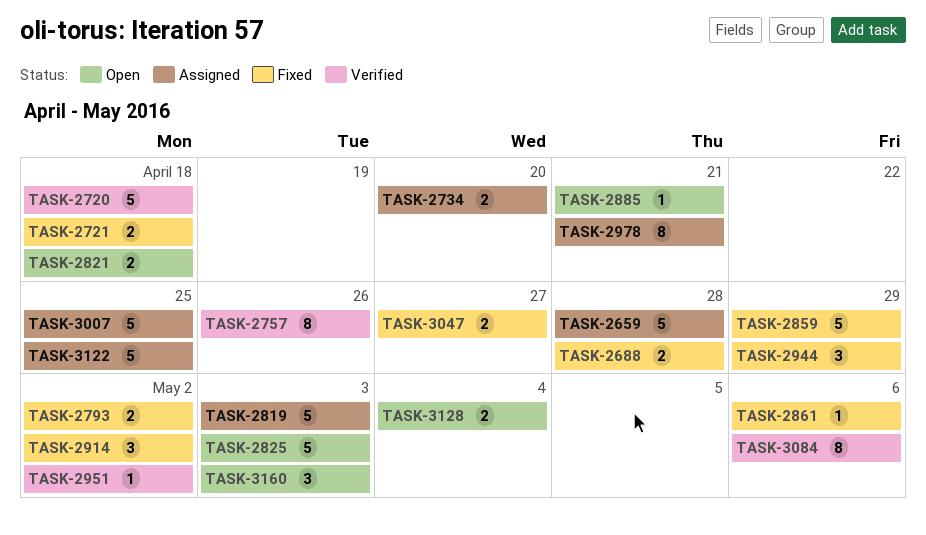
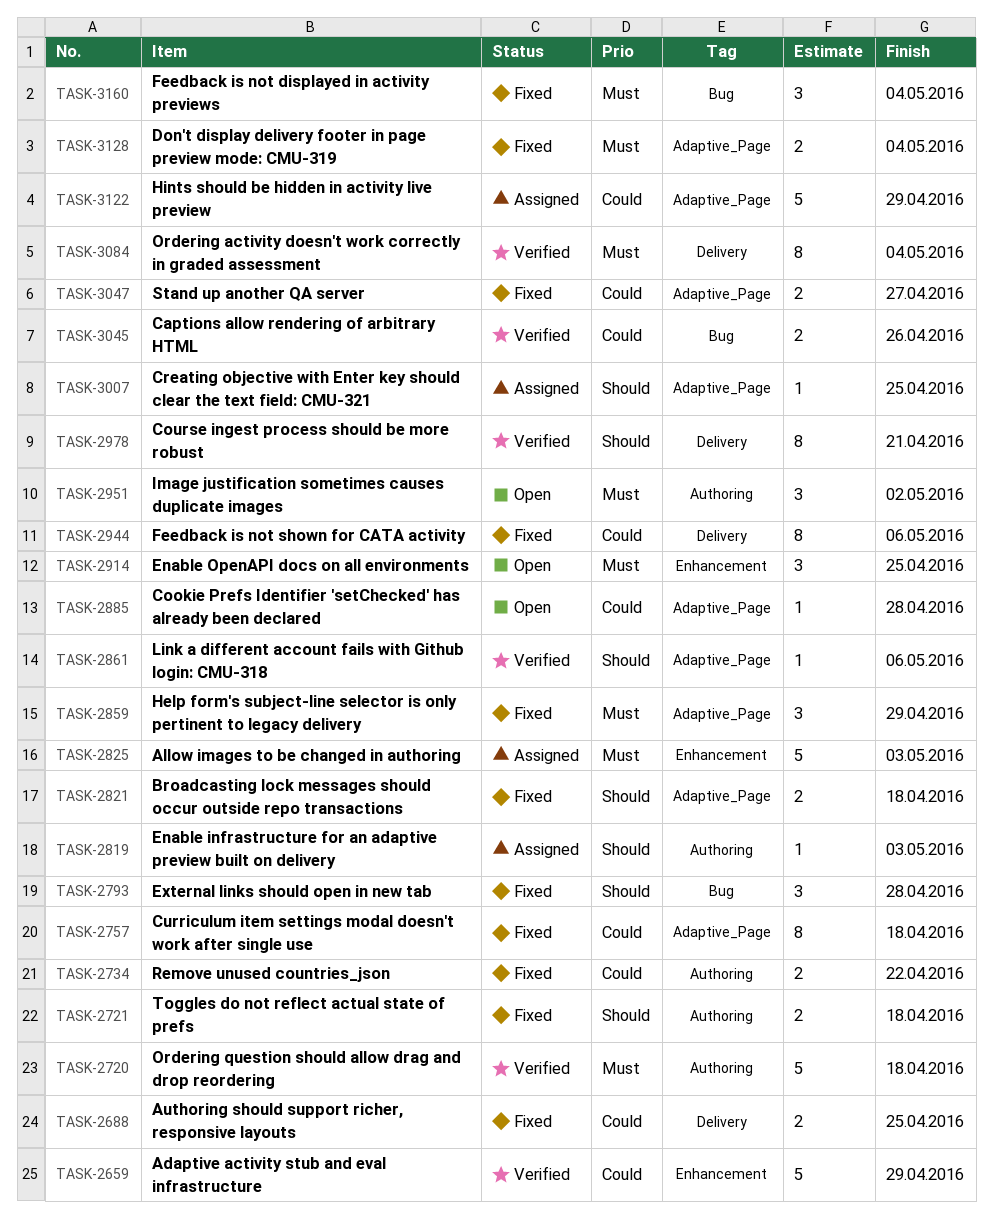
TASK-2659, status: Assigned -> Verified
TASK-2659, due: Apr 28 -> Apr 29
TASK-2688, due: Apr 28 -> Apr 25
TASK-2734, status: Assigned -> Fixed
TASK-2734, due: Apr 20 -> Apr 22
TASK-2757, status: Verified -> Fixed
TASK-2757, due: Apr 26 -> Apr 18
TASK-2793, estimate: 2 -> 3
TASK-2793, due: May 2 -> Apr 28
TASK-2819, estimate: 5 -> 1
TASK-2821, status: Open -> Fixed
TASK-2825, status: Open -> Assigned
TASK-2859, estimate: 5 -> 3
TASK-2861, status: Fixed -> Verified
TASK-2885, due: Apr 21 -> Apr 28
TASK-2914, status: Fixed -> Open
TASK-2914, due: May 2 -> Apr 25
TASK-2944, estimate: 3 -> 8
TASK-2944, due: Apr 29 -> May 6
TASK-2951, status: Verified -> Open
TASK-2951, estimate: 1 -> 3
TASK-2978, status: Assigned -> Verified
TASK-3007, estimate: 5 -> 1
TASK-3045: none -> present
TASK-3084, due: May 6 -> May 4
TASK-3122, due: Apr 25 -> Apr 29
TASK-3128, status: Open -> Fixed
TASK-3160, status: Open -> Fixed
TASK-3160, due: May 3 -> May 4

